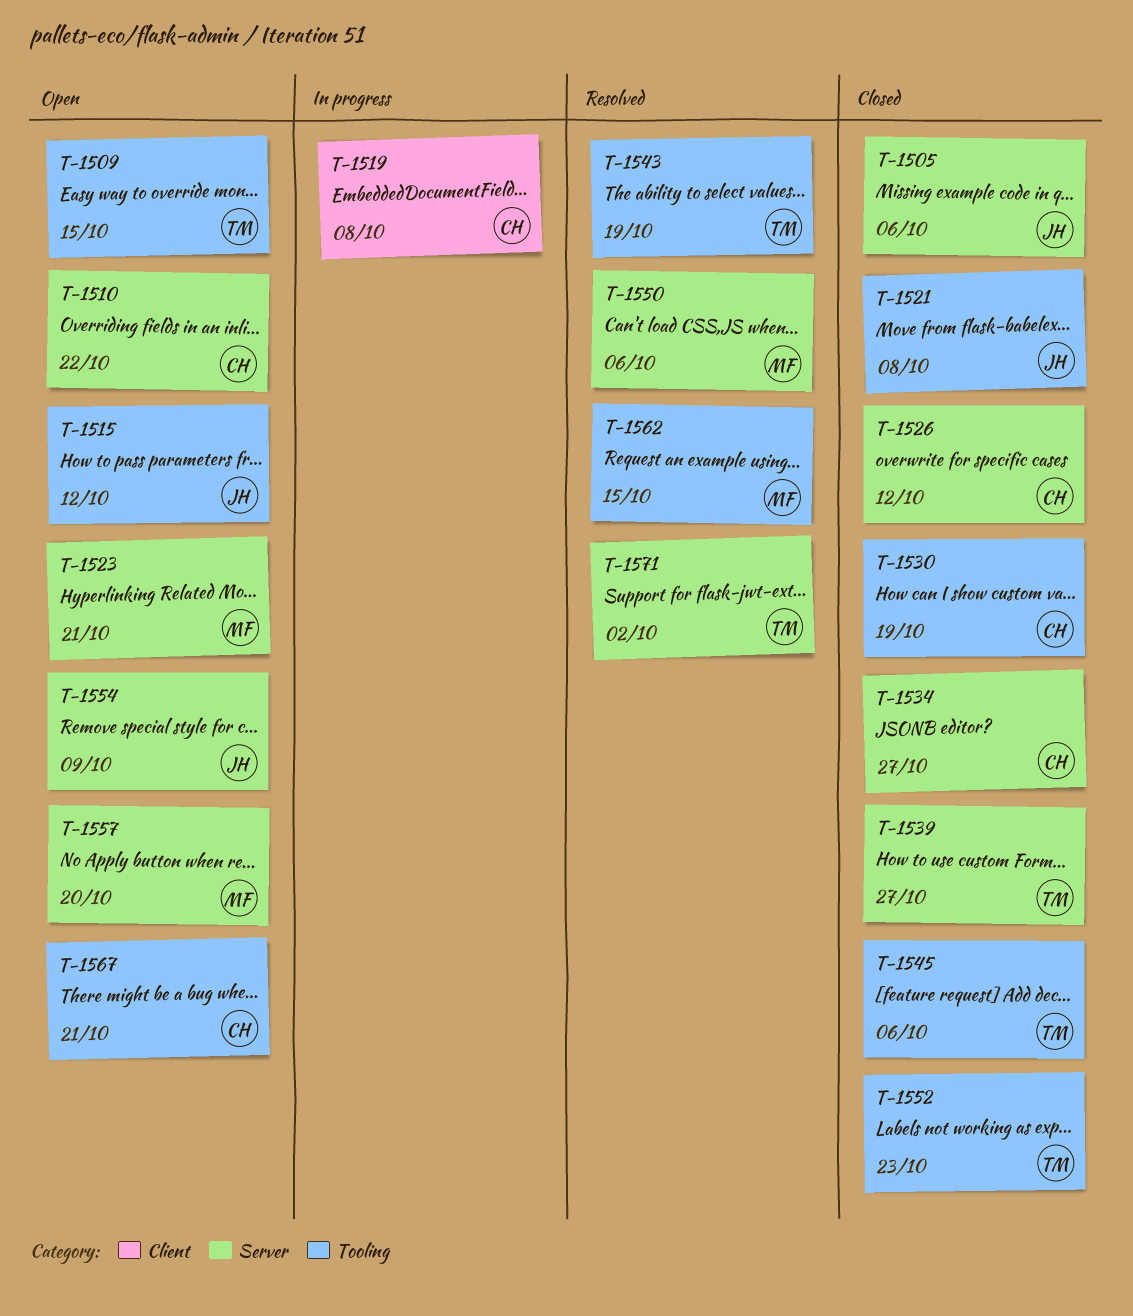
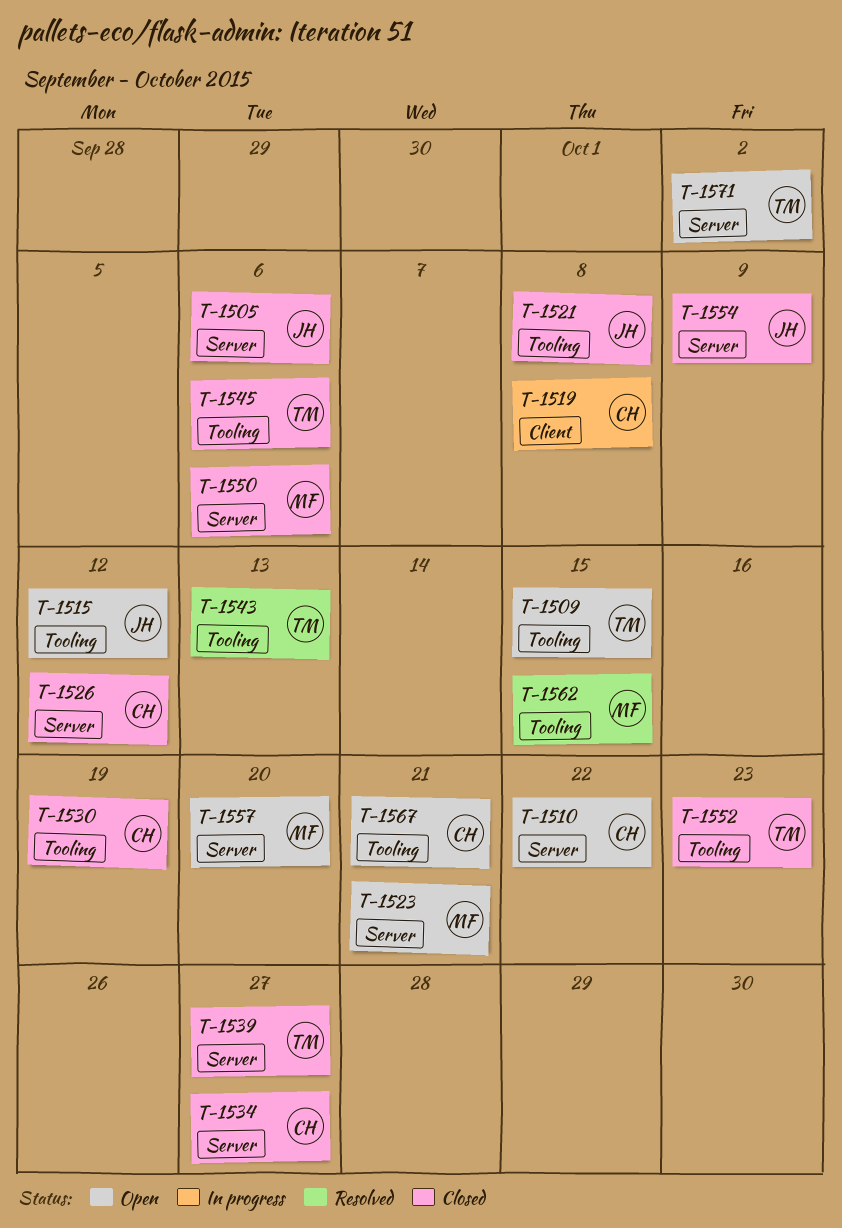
T-1543, due: Oct 19 -> Oct 13
T-1550, status: Resolved -> Closed
T-1554, status: Open -> Closed
T-1571, status: Resolved -> Open

